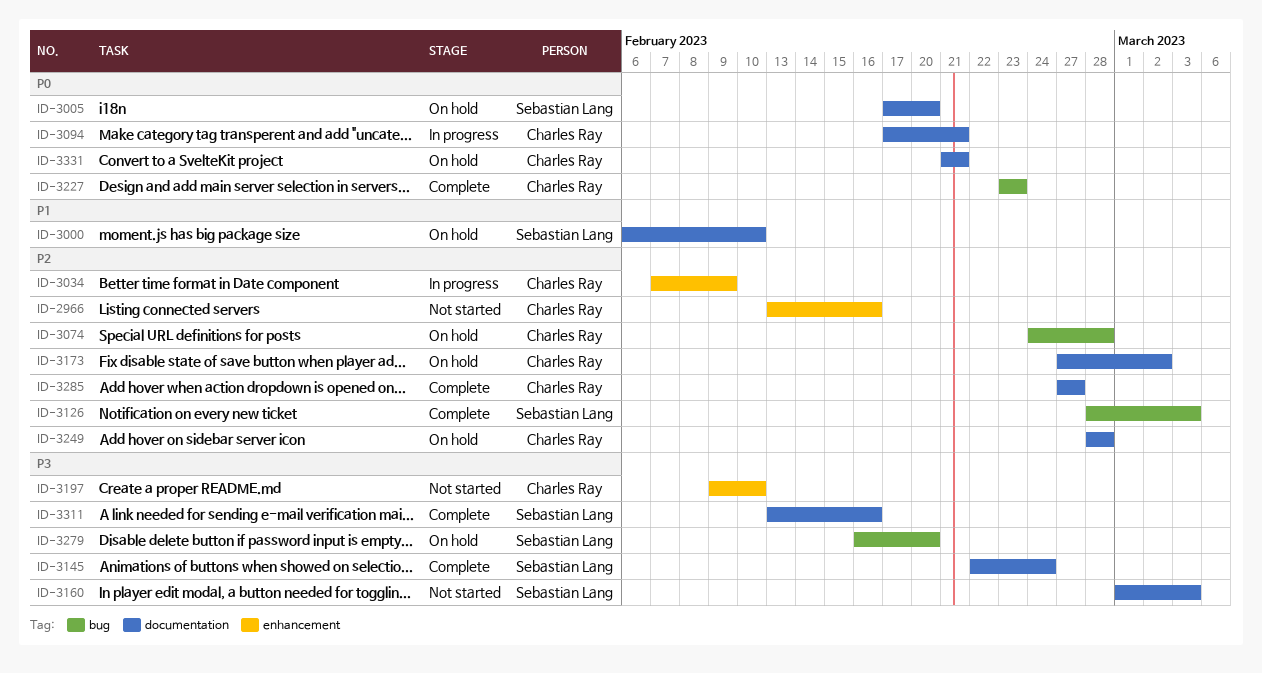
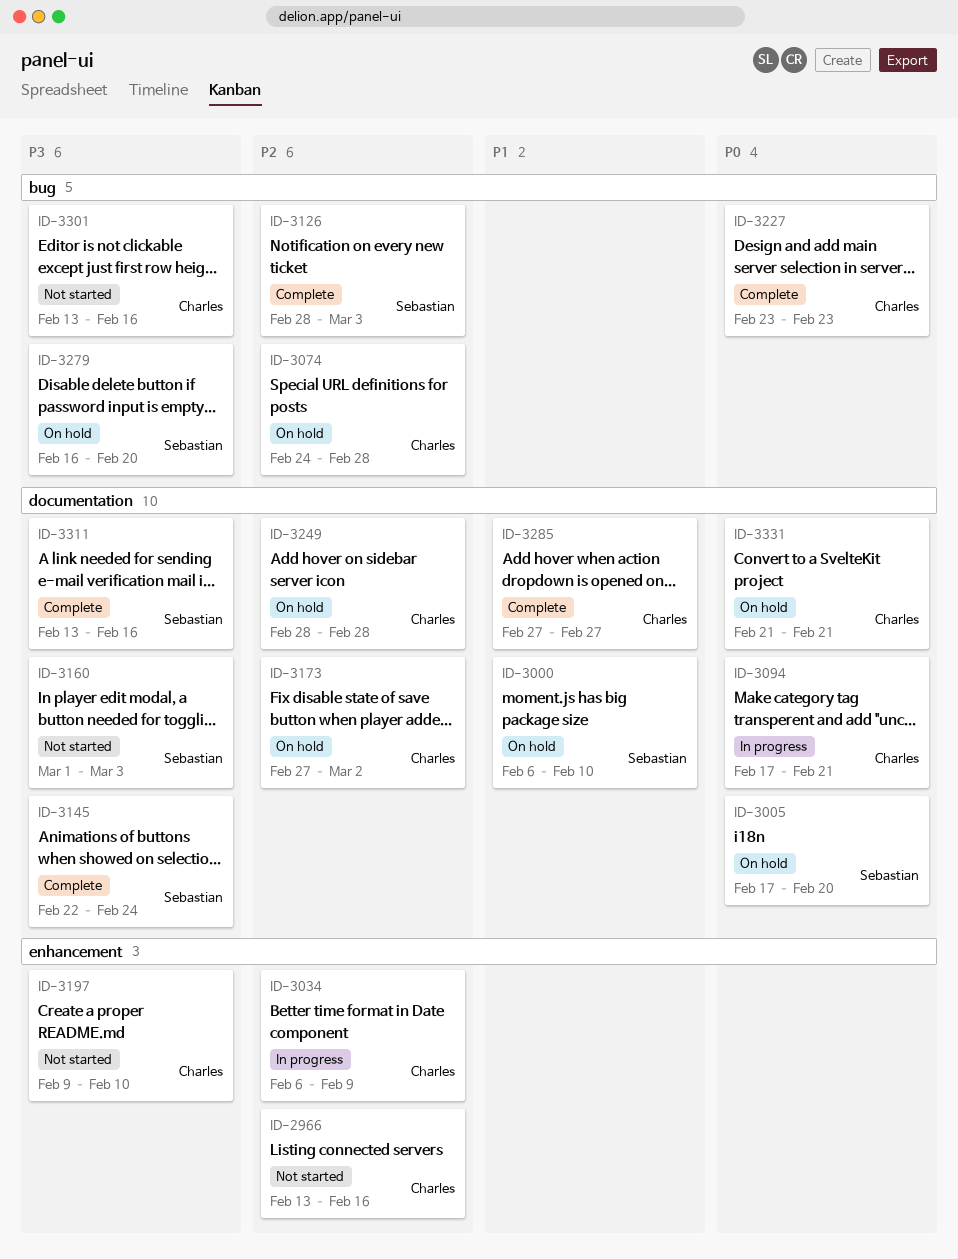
ID-3034, start: Feb 7 -> Feb 6
ID-3285, priority: P2 -> P1
ID-3301: none -> present

